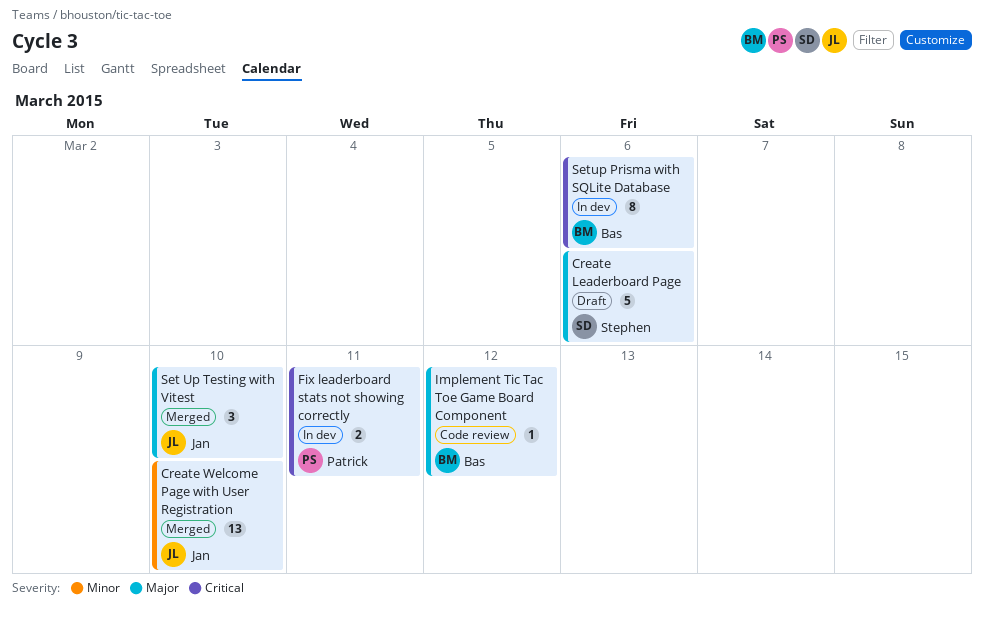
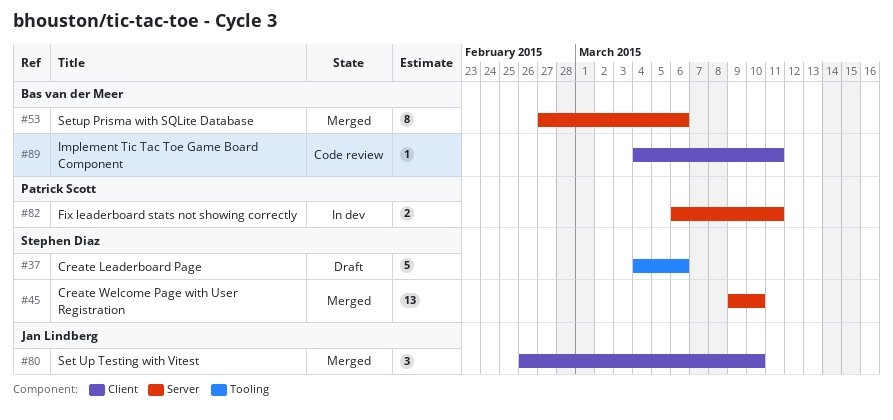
Create Welcome Page with User Registration, owner: Jan Lindberg -> Stephen Diaz
Implement Tic Tac Toe Game Board Component, due: Mar 12 -> Mar 11
Setup Prisma with SQLite Database, status: In dev -> Merged

